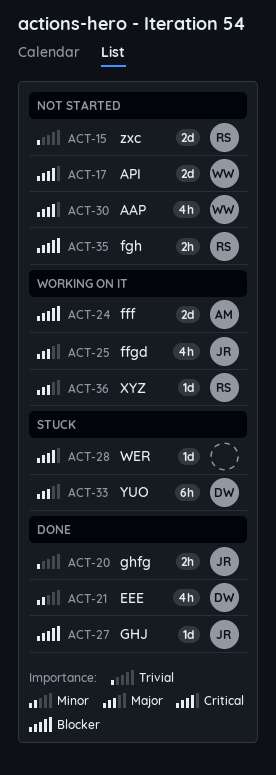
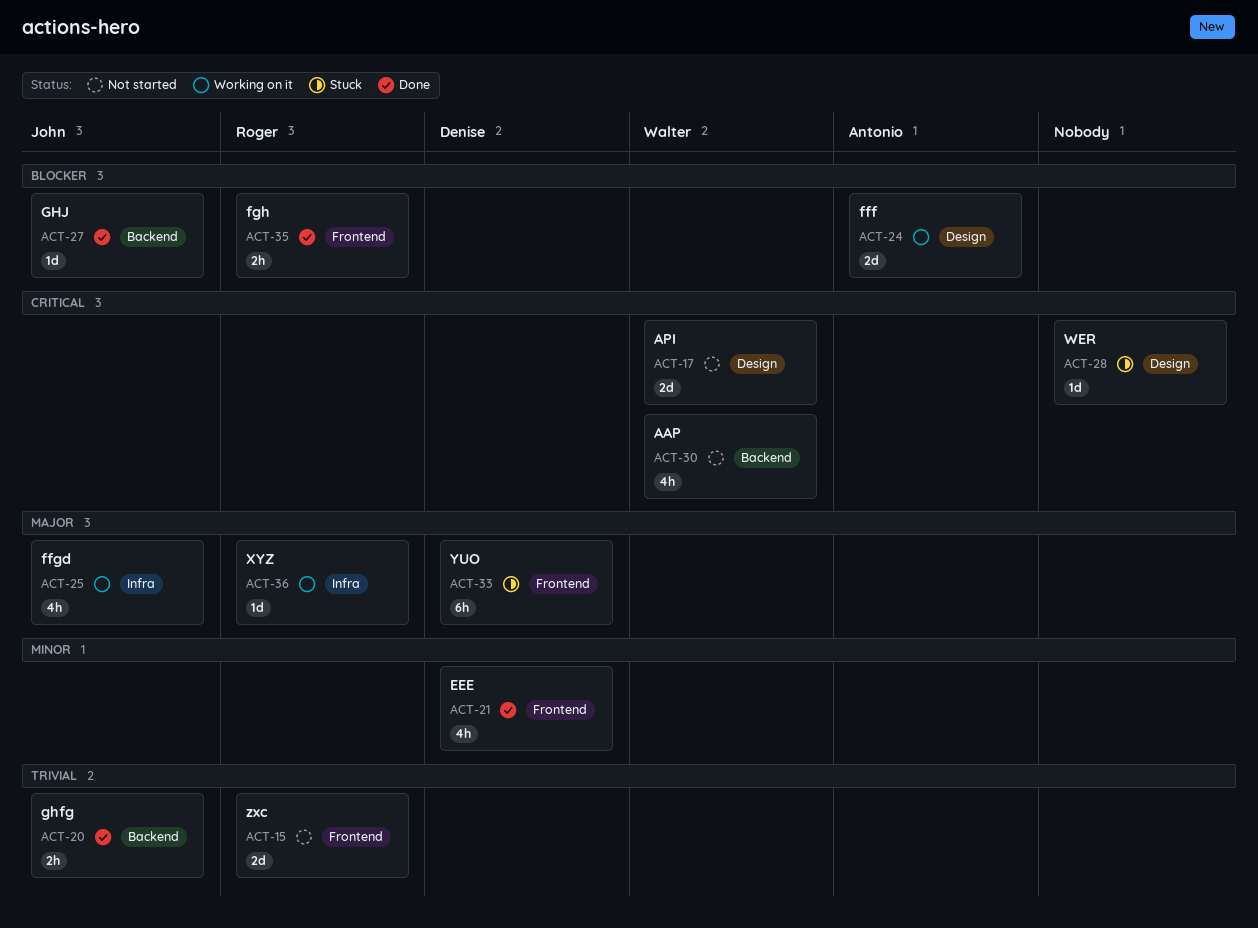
ACT-35, status: Not started -> Done

